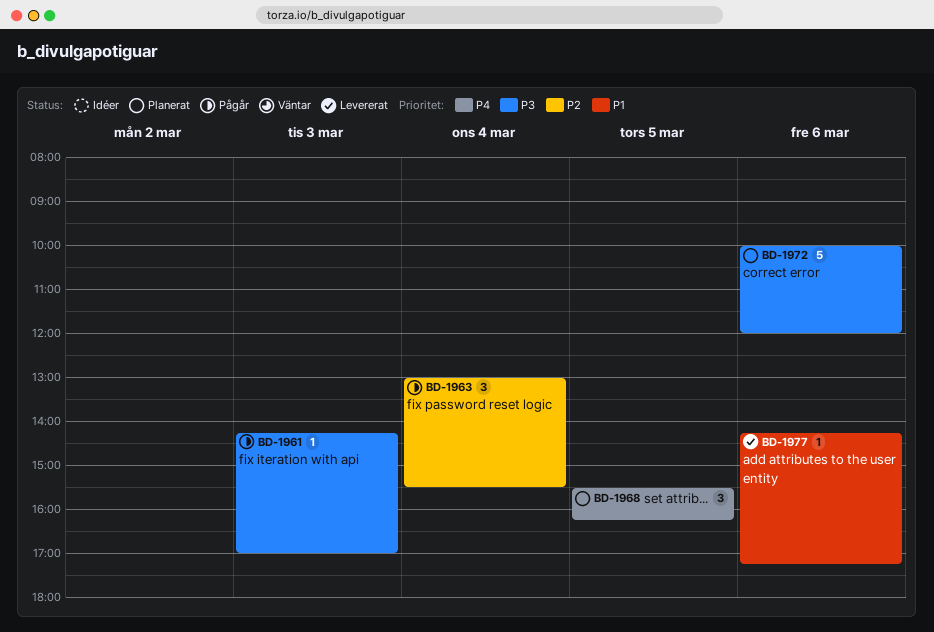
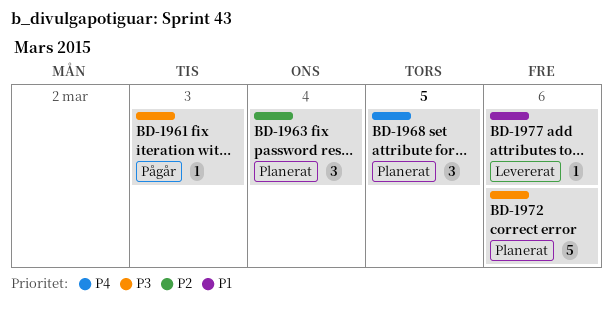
BD-1963, status: Pågår -> Planerat

